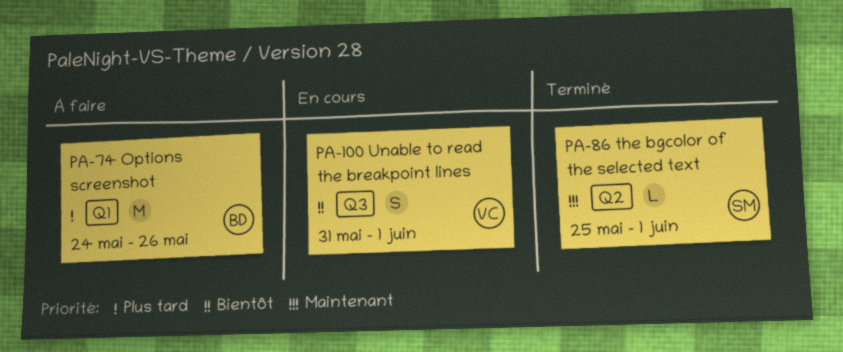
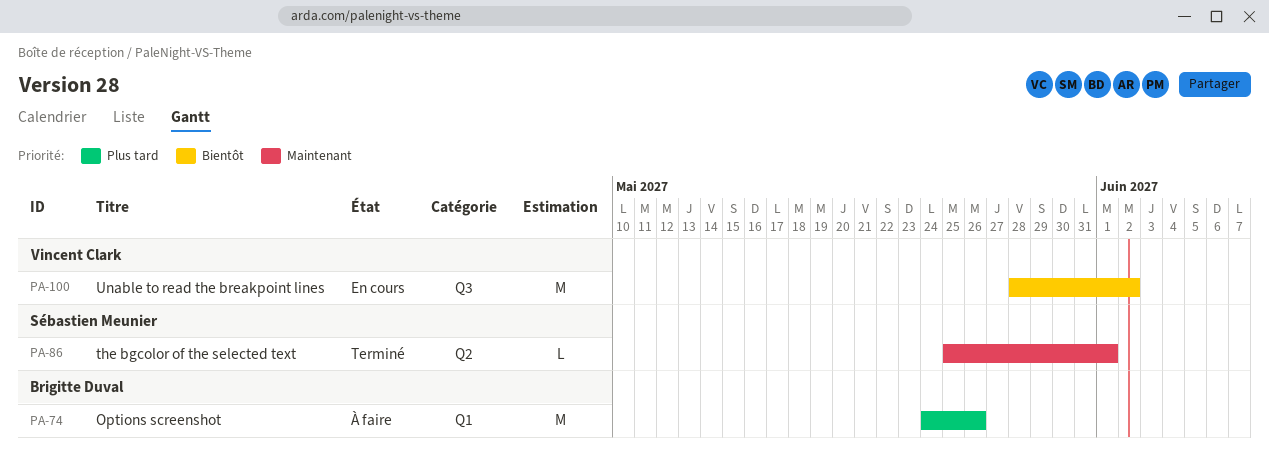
PA-100, estimate: S -> M
PA-100, start: May 31 -> May 28
PA-100, due: Jun 1 -> Jun 2

